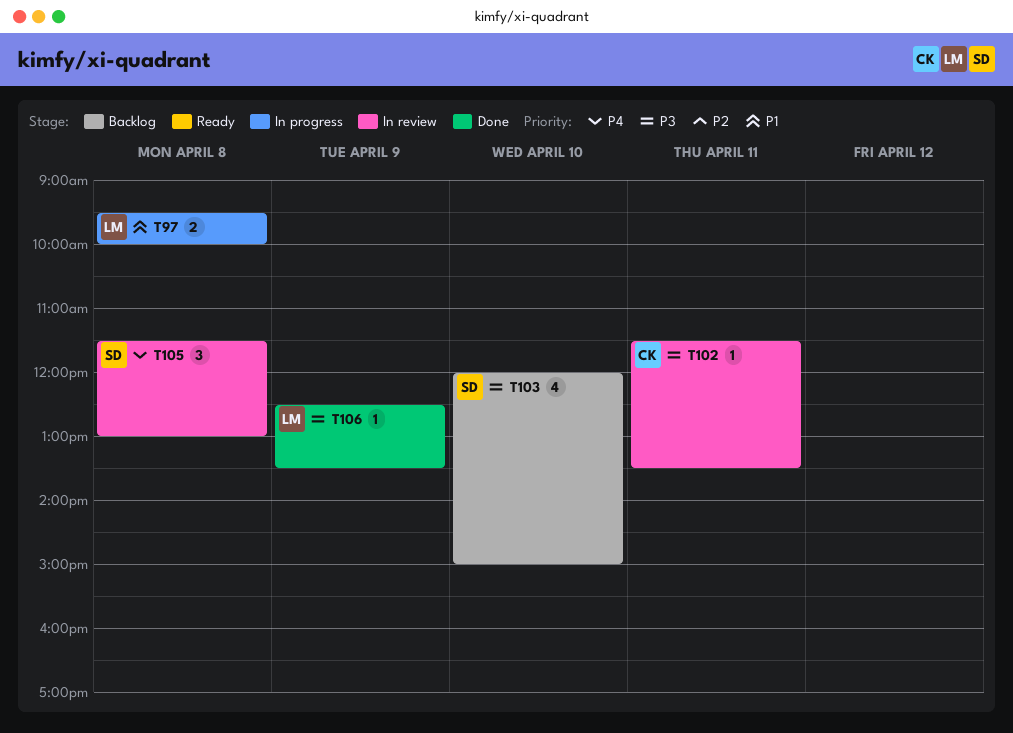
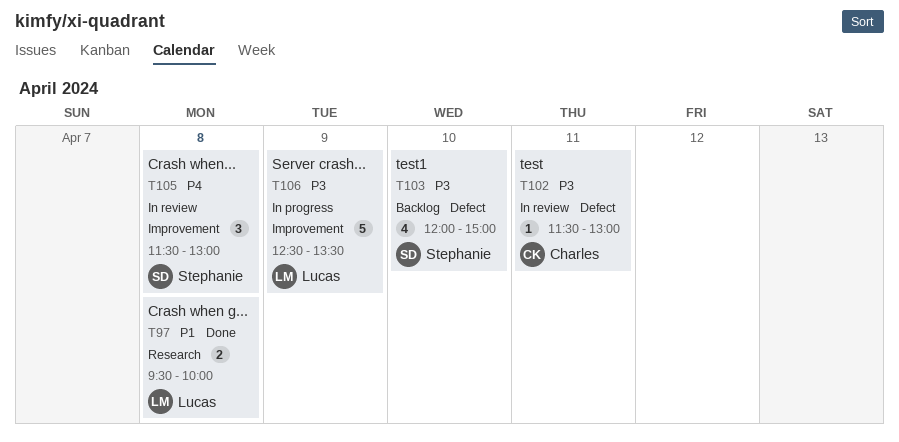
T97, status: In progress -> Done
T102, ends: 13:30 -> 13:00
T106, status: Done -> In progress
T106, estimate: 1 -> 5

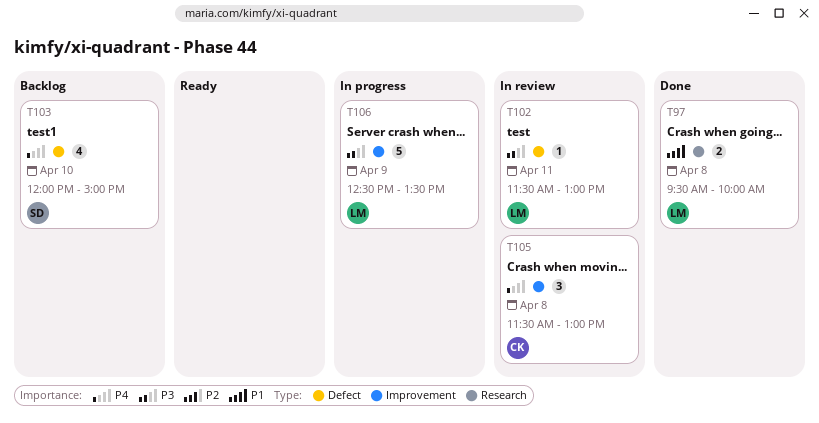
T102, owner: Charles -> Lucas
T103, priority: P3 -> P4
T105, owner: Stephanie -> Charles

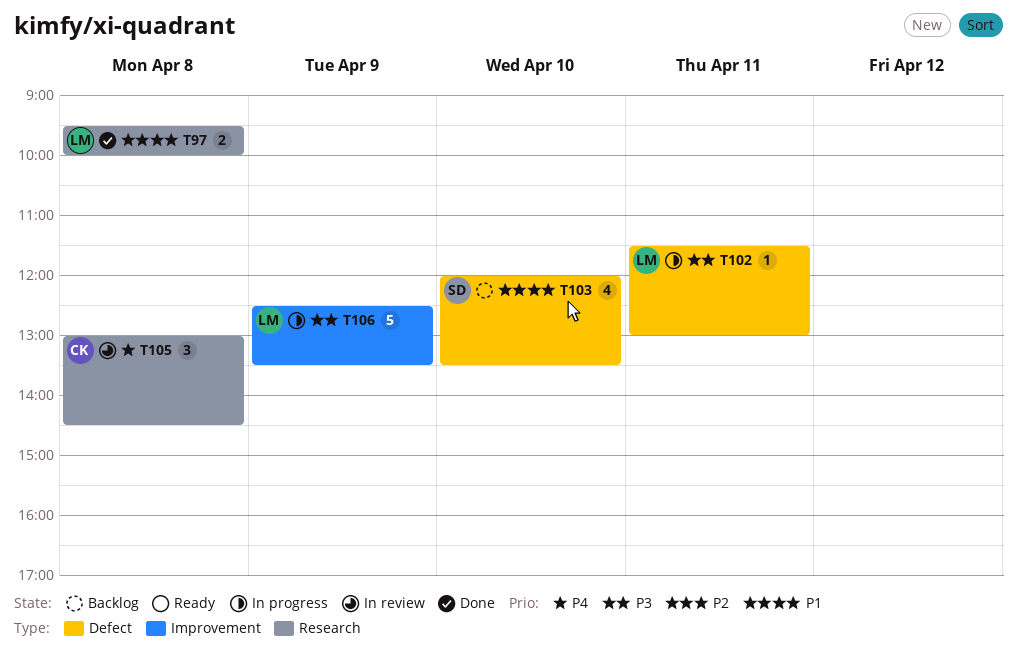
T102, status: In review -> In progress
T103, priority: P4 -> P1
T103, ends: 15:00 -> 13:30
T105, label: Improvement -> Research
T105, begins: 11:30 -> 13:00
T105, ends: 13:00 -> 14:30

